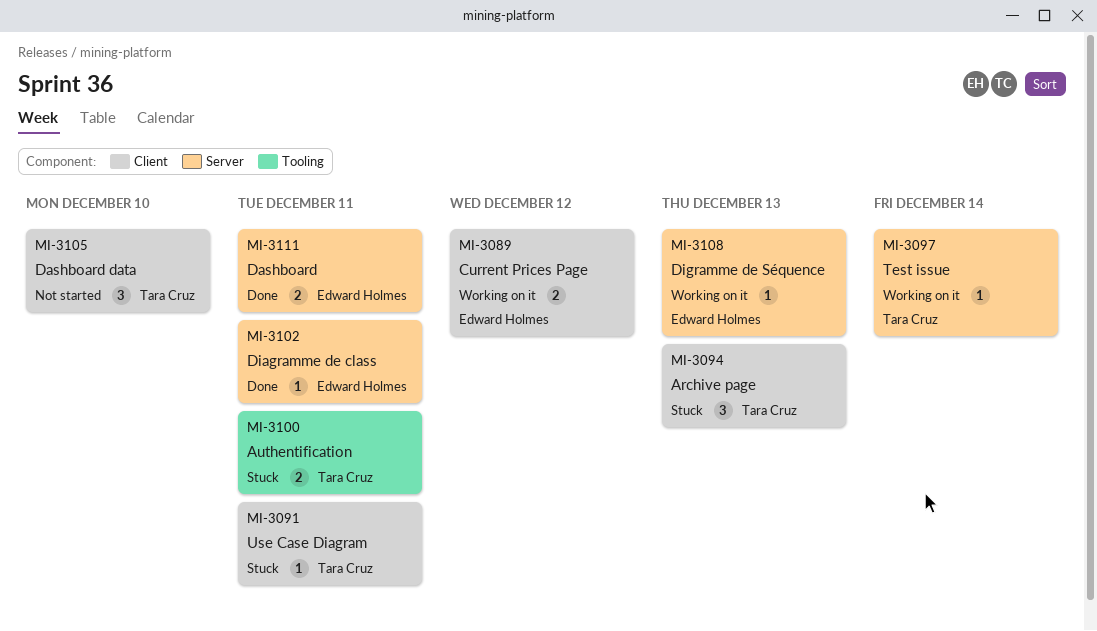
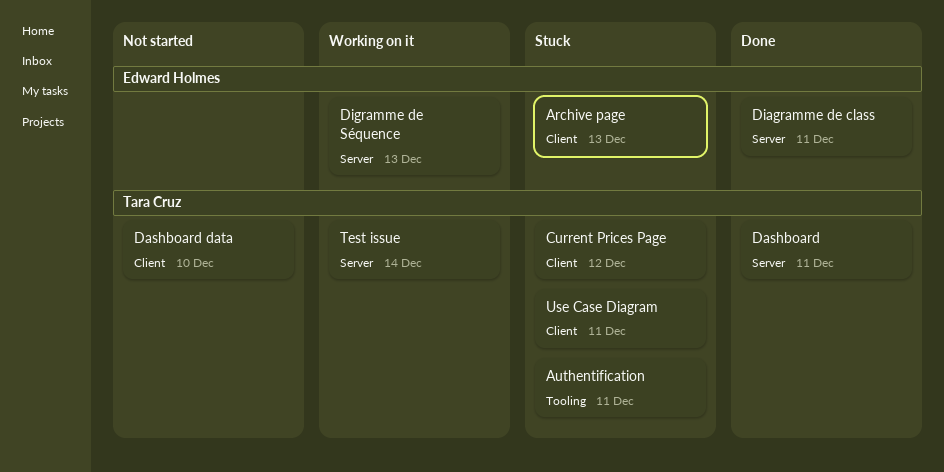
Archive page, owner: Tara Cruz -> Edward Holmes
Current Prices Page, status: Working on it -> Stuck
Current Prices Page, owner: Edward Holmes -> Tara Cruz
Dashboard, owner: Edward Holmes -> Tara Cruz

